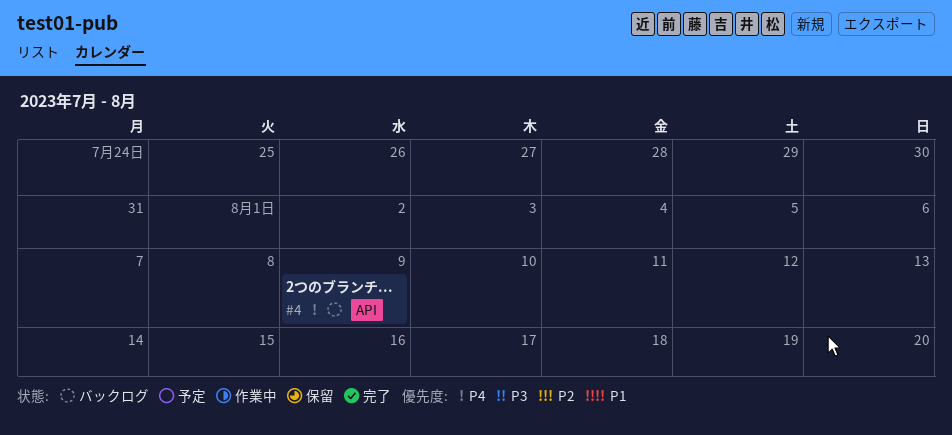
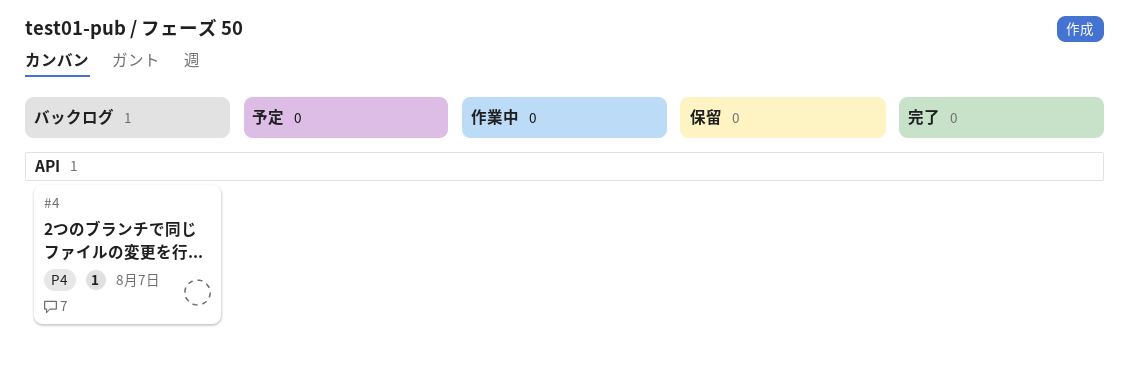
#4, due: Aug 9 -> Aug 7

